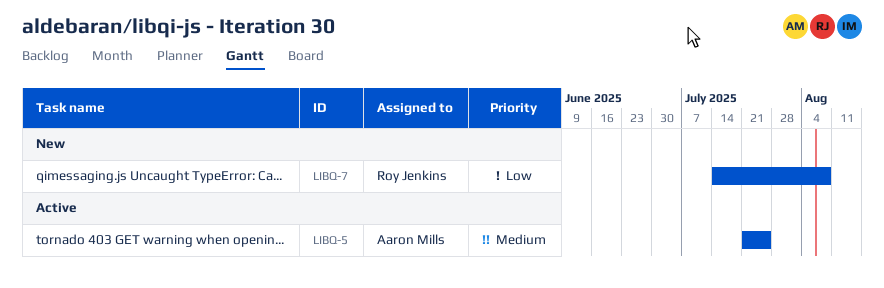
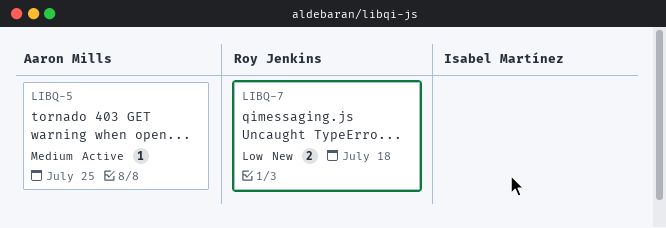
LIBQ-7, due: Aug 8 -> Jul 18

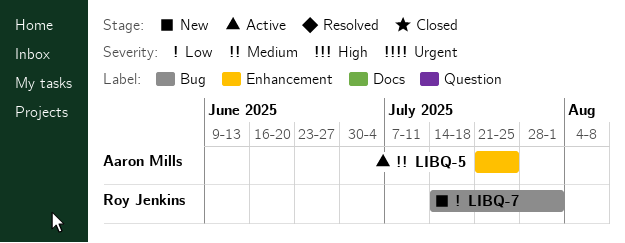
LIBQ-7, due: Jul 18 -> Aug 1

